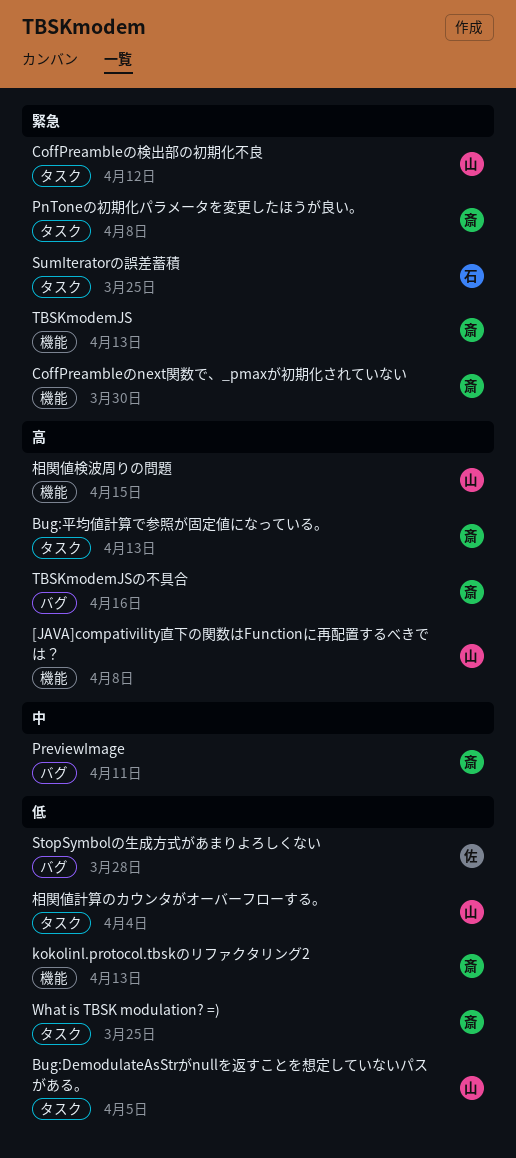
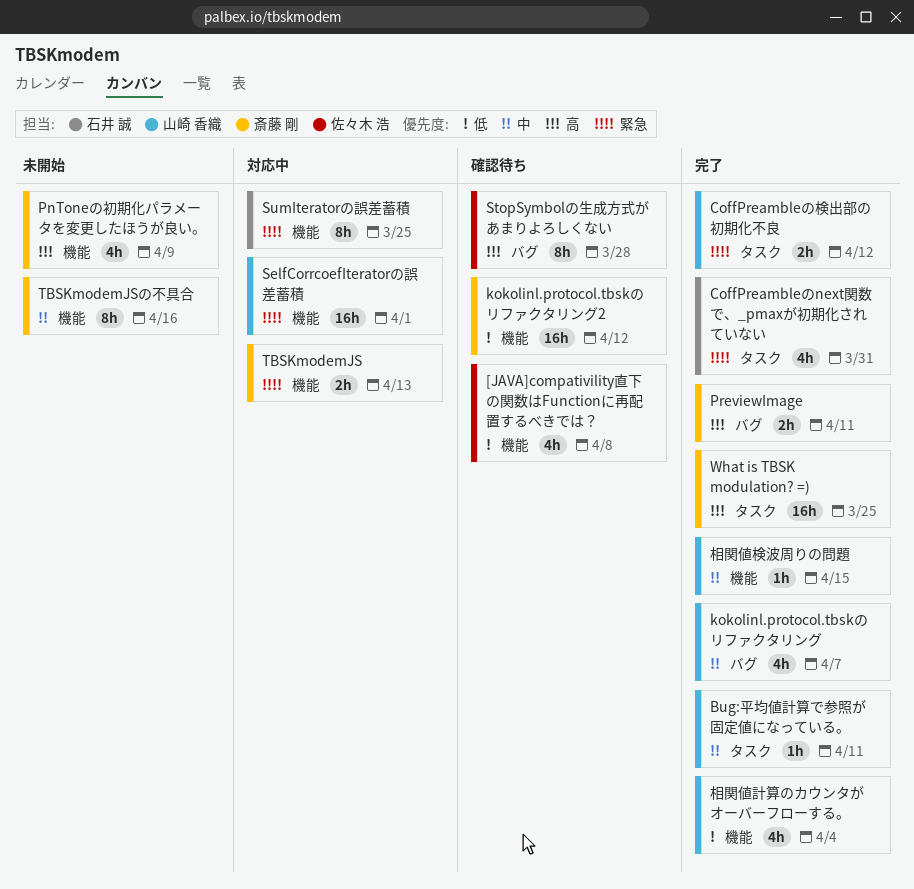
[JAVA]compativility直下の関数はFunctionに再配置するべきでは？, owner: 山崎 香織 -> 佐々木 浩
[JAVA]compativility直下の関数はFunctionに再配置するべきでは？, priority: 高 -> 低
Bug:DemodulateAsStrがnullを返すことを想定していないパスがある。: present -> none
Bug:平均値計算で参照が固定値になっている。, owner: 斎藤 剛 -> 山崎 香織
Bug:平均値計算で参照が固定値になっている。, priority: 高 -> 中
Bug:平均値計算で参照が固定値になっている。, due: Apr 13 -> Apr 11
CoffPreambleのnext関数で、_pmaxが初期化されていない, owner: 斎藤 剛 -> 石井 誠
CoffPreambleのnext関数で、_pmaxが初期化されていない, label: 機能 -> タスク
CoffPreambleのnext関数で、_pmaxが初期化されていない, due: Mar 30 -> Mar 31
kokolinl.protocol.tbskのリファクタリング: none -> present
kokolinl.protocol.tbskのリファクタリング2, due: Apr 13 -> Apr 12
PnToneの初期化パラメータを変更したほうが良い。, priority: 緊急 -> 高
PnToneの初期化パラメータを変更したほうが良い。, label: タスク -> 機能
PnToneの初期化パラメータを変更したほうが良い。, due: Apr 8 -> Apr 9
PreviewImage, priority: 中 -> 高
SelfCorrcoefIteratorの誤差蓄積: none -> present
StopSymbolの生成方式があまりよろしくない, priority: 低 -> 高
SumIteratorの誤差蓄積, label: タスク -> 機能
TBSKmodemJSの不具合, priority: 高 -> 中
TBSKmodemJSの不具合, label: バグ -> 機能
What is TBSK modulation? =), priority: 低 -> 高
相関値検波周りの問題, priority: 高 -> 中
相関値計算のカウンタがオーバーフローする。, label: タスク -> 機能

